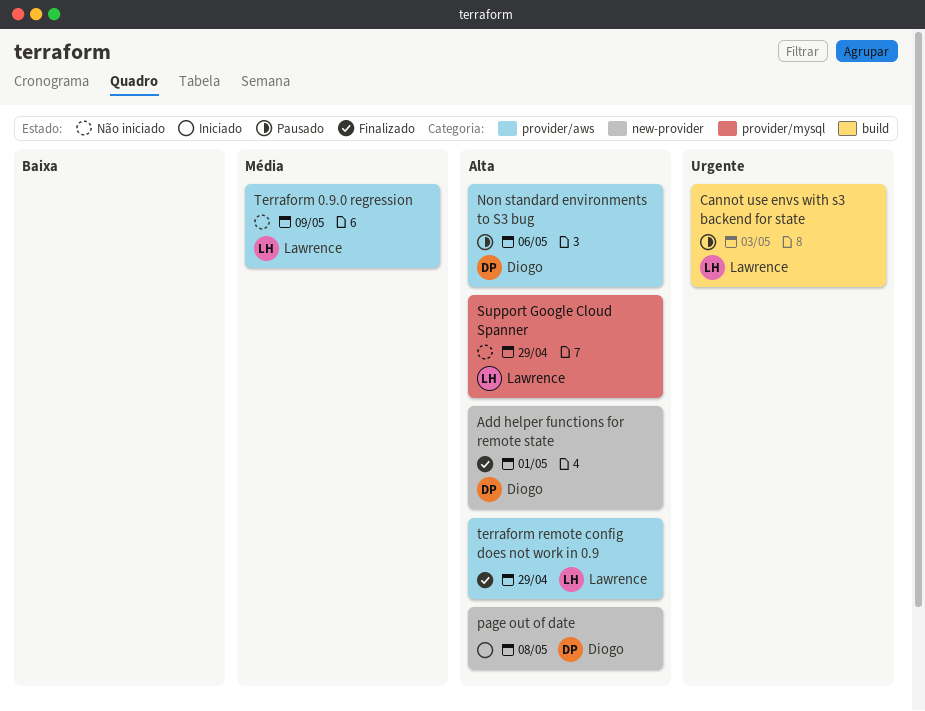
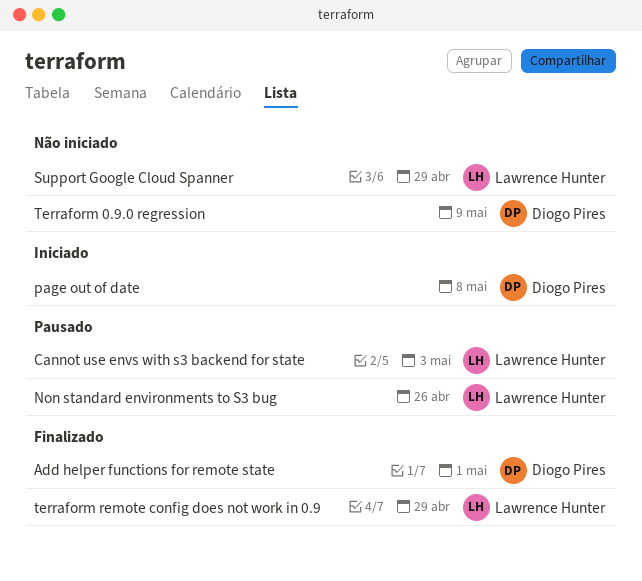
Non standard environments to S3 bug, owner: Diogo Pires -> Lawrence Hunter
Non standard environments to S3 bug, due: May 6 -> Apr 26
Terraform 0.9.0 regression, owner: Lawrence Hunter -> Diogo Pires

